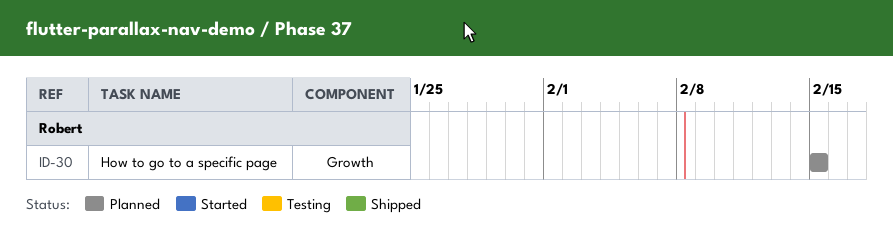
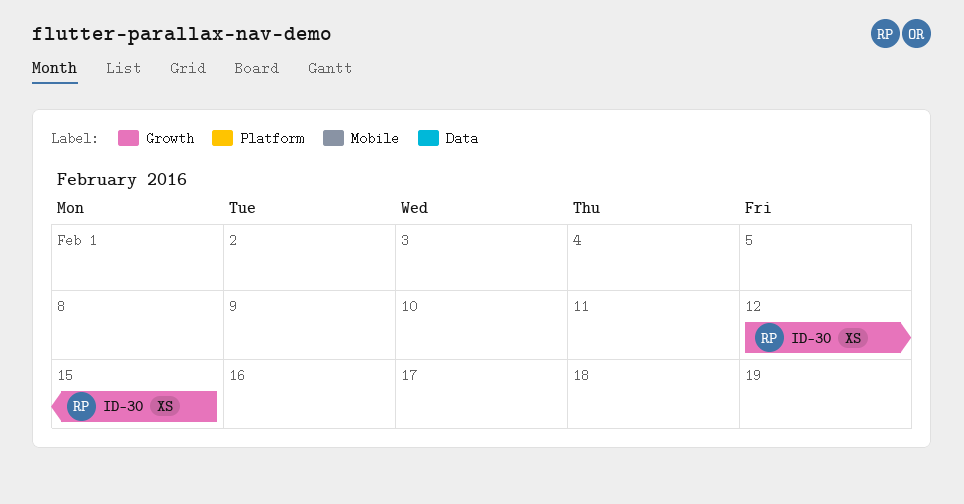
ID-30, start: Feb 15 -> Feb 12

